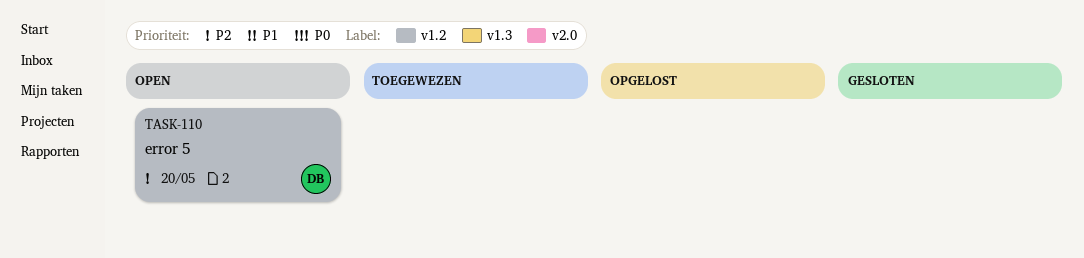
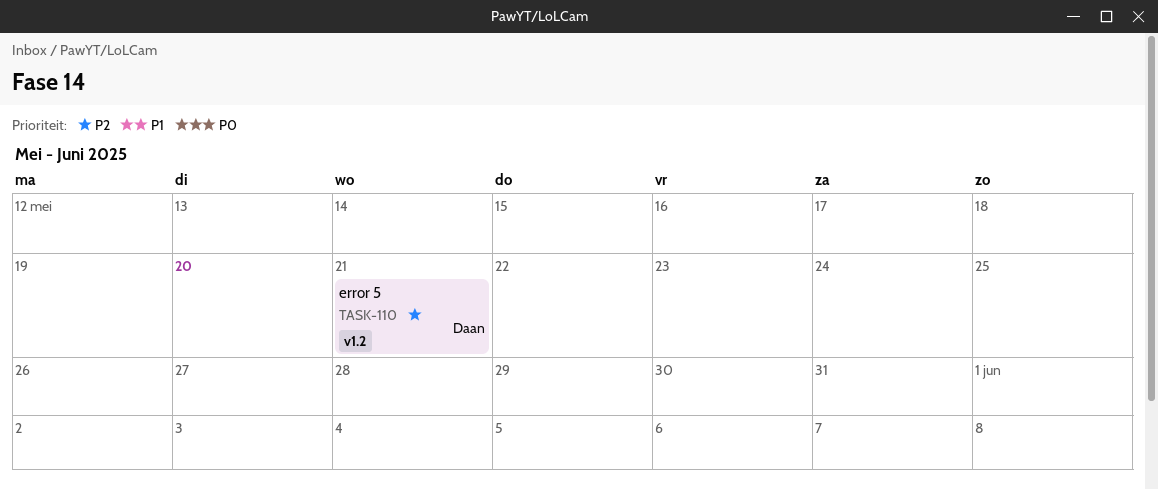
TASK-110, due: May 20 -> May 21

